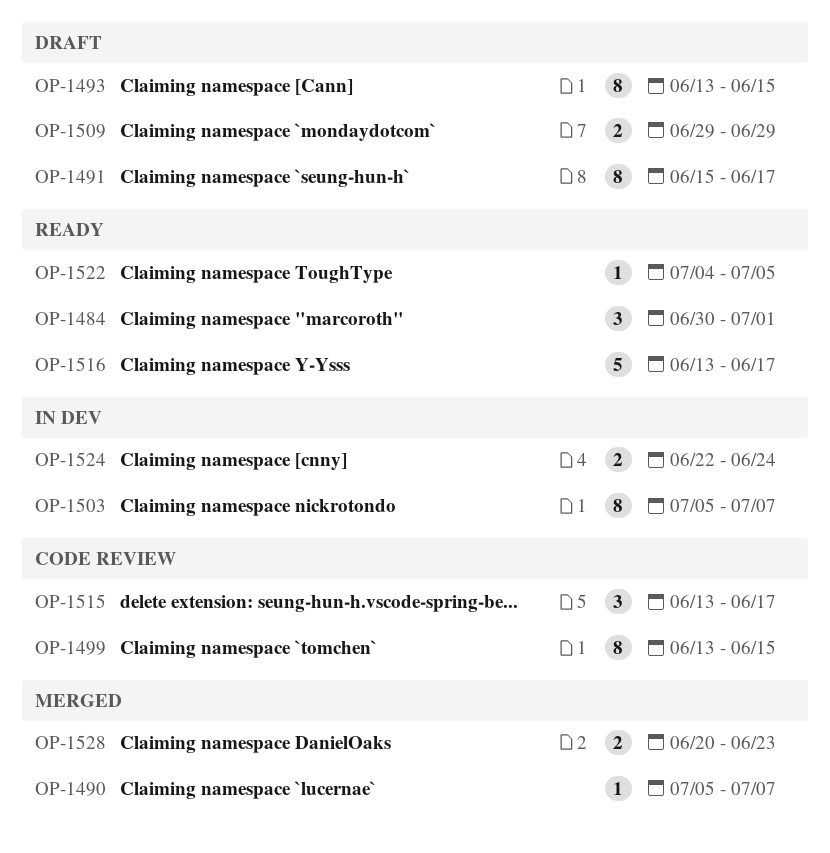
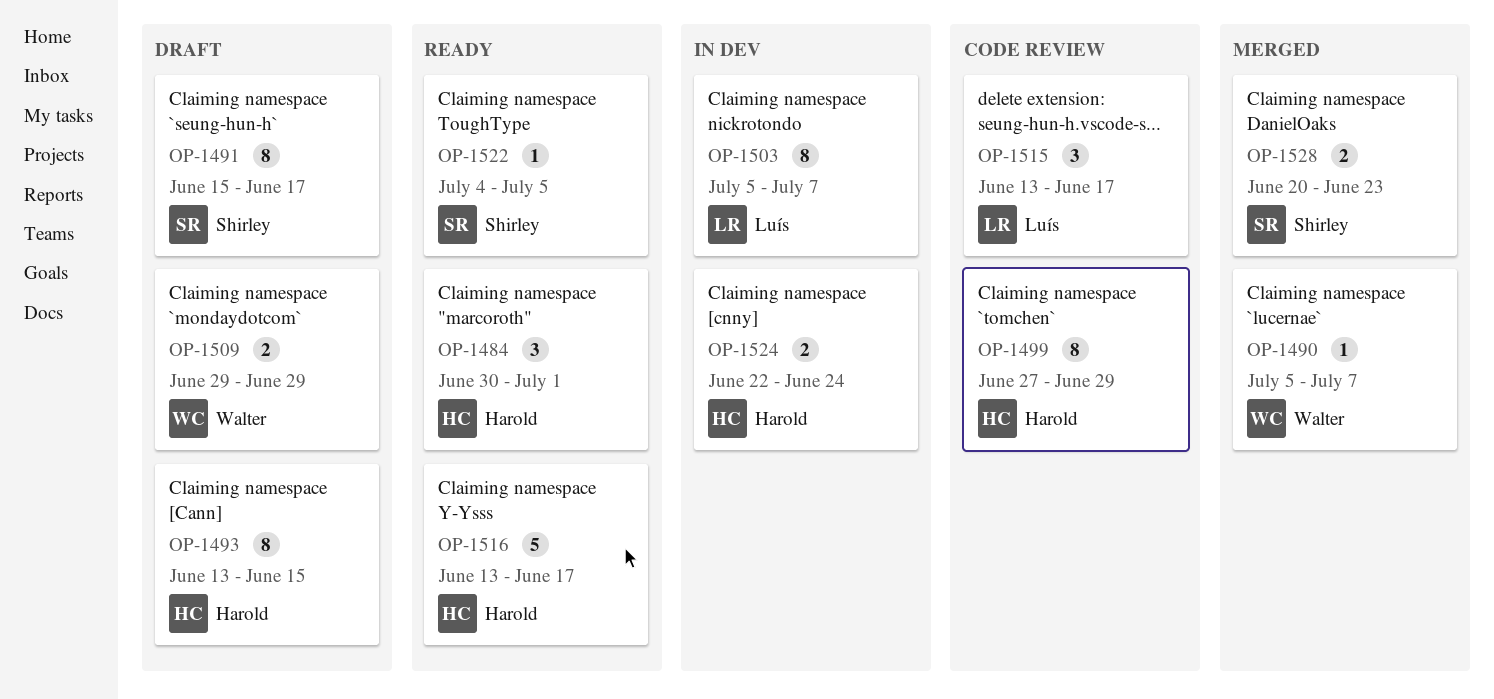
OP-1499, start: Jun 13 -> Jun 27
OP-1499, due: Jun 15 -> Jun 29

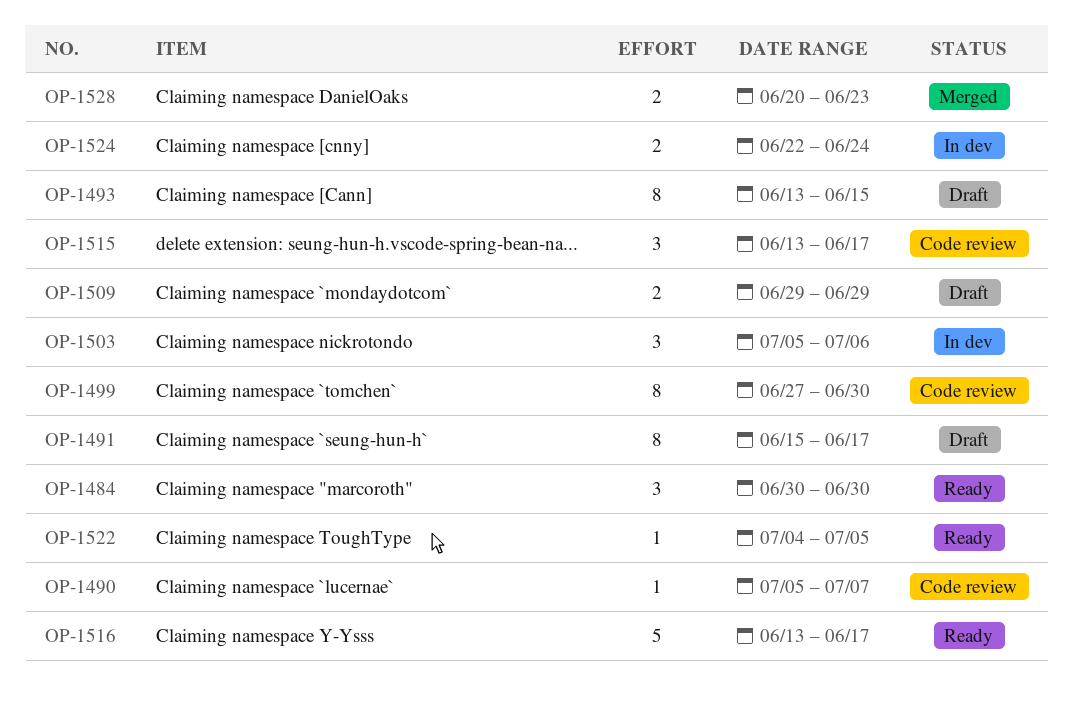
OP-1484, due: Jul 1 -> Jun 30
OP-1490, status: Merged -> Code review
OP-1499, due: Jun 29 -> Jun 30
OP-1503, estimate: 8 -> 3
OP-1503, due: Jul 7 -> Jul 6

